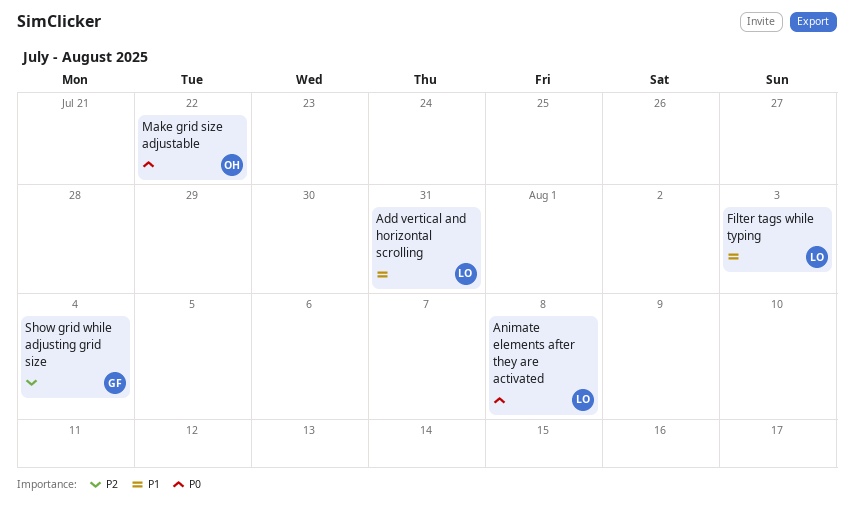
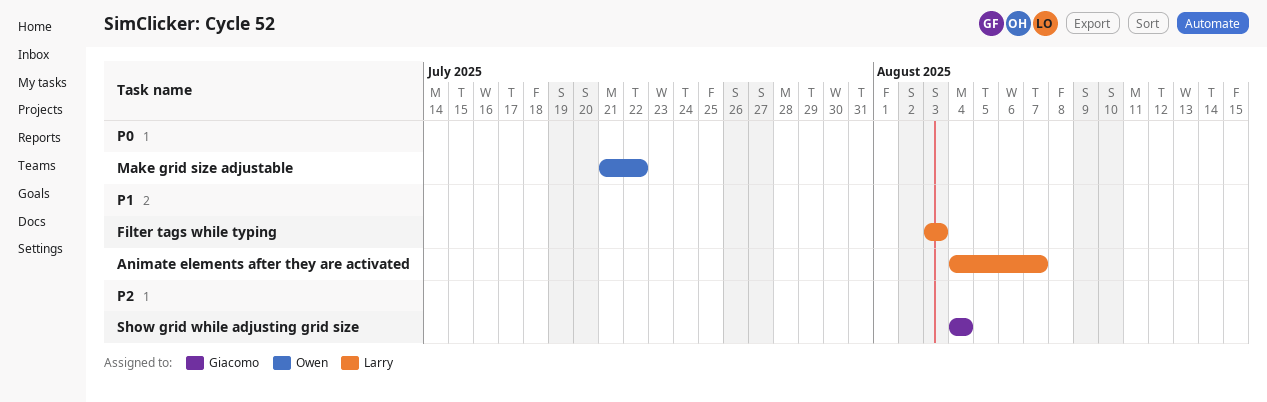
Add vertical and horizontal scrolling: present -> none
Animate elements after they are activated, priority: P0 -> P1
Animate elements after they are activated, due: Aug 8 -> Aug 7

